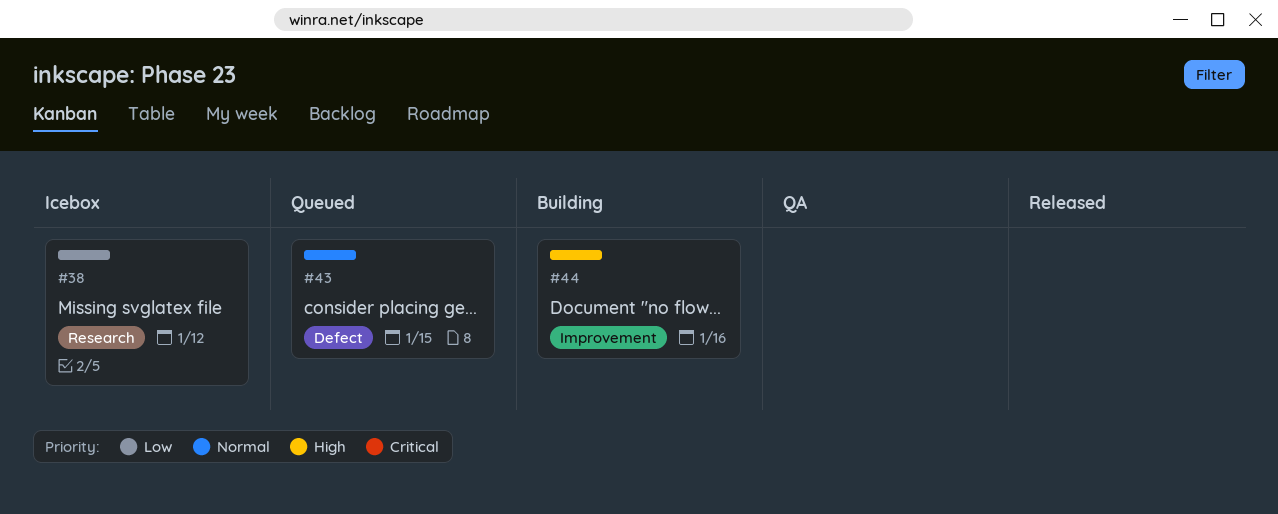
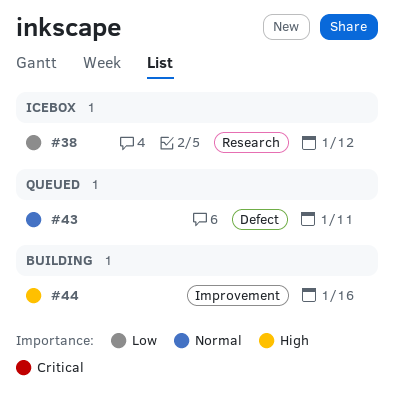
#43, due: Jan 15 -> Jan 11

